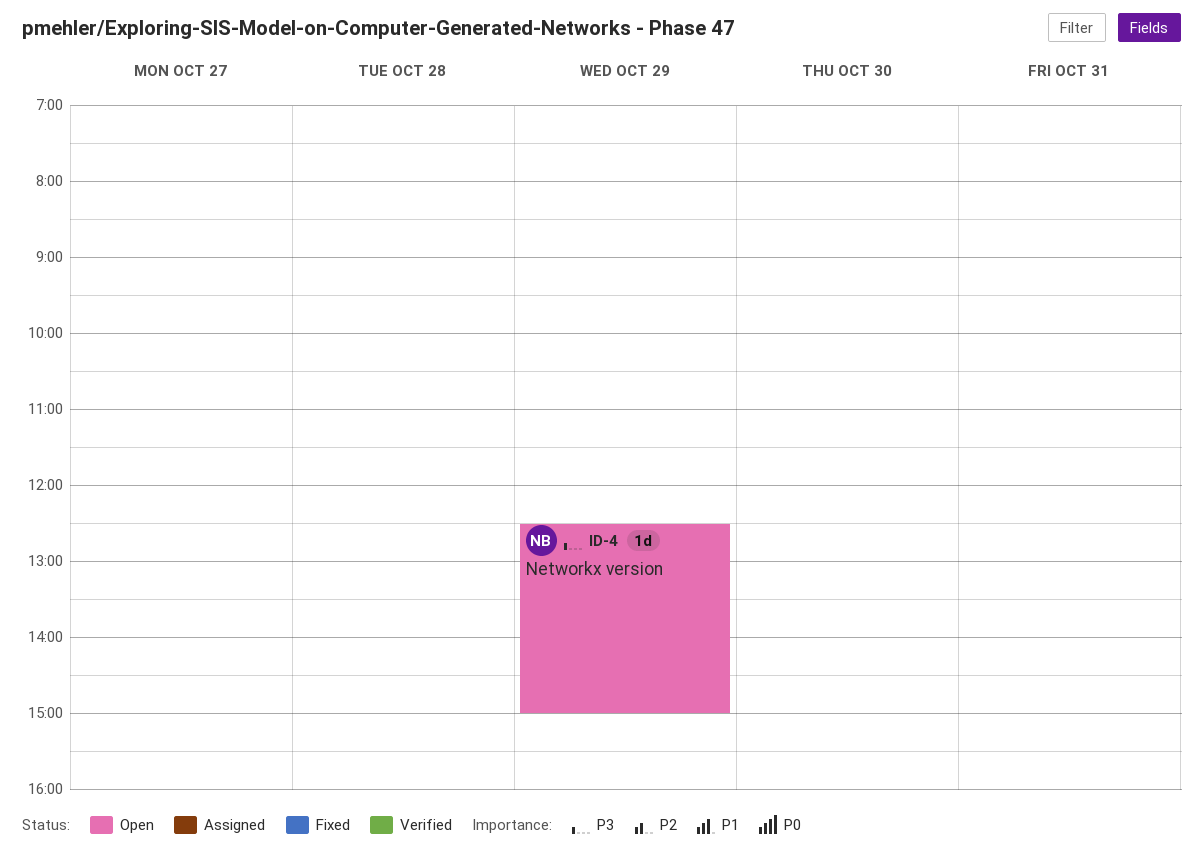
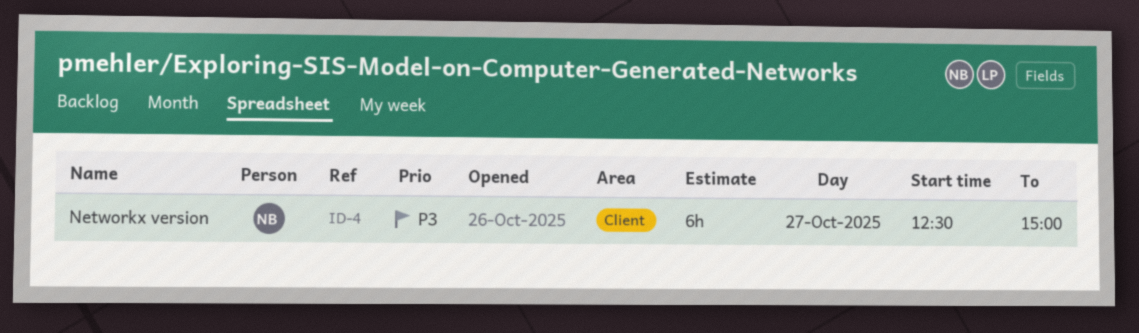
ID-4, estimate: 1d -> 6h
ID-4, day: Oct 29 -> Oct 27

